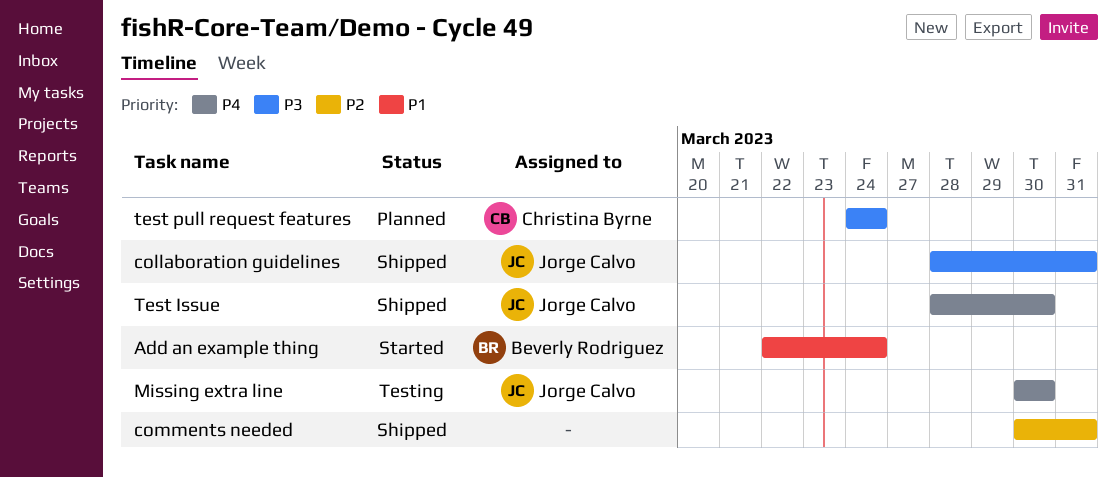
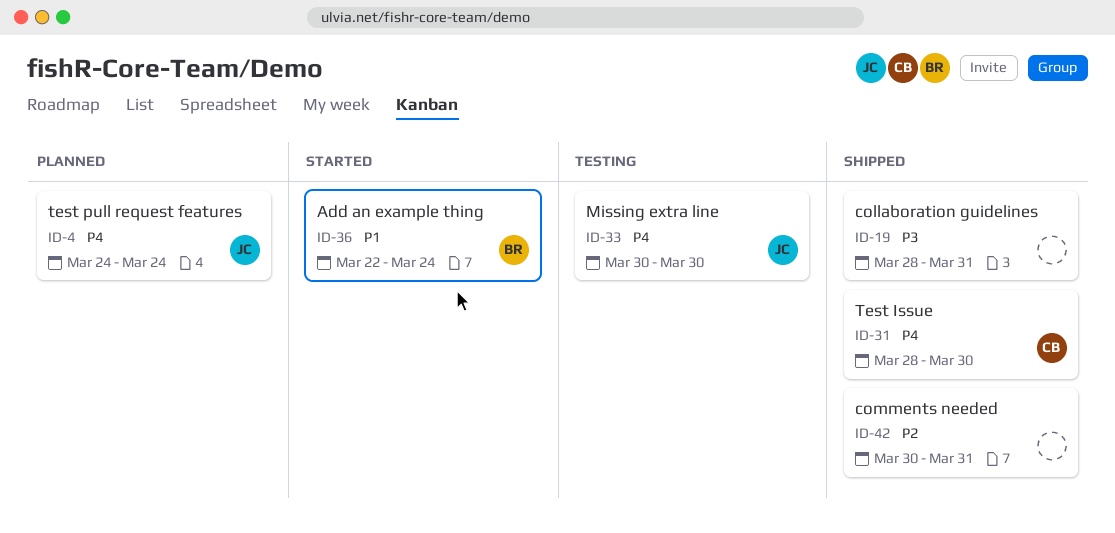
collaboration guidelines, owner: Jorge Calvo -> none
Test Issue, owner: Jorge Calvo -> Christina Byrne
test pull request features, owner: Christina Byrne -> Jorge Calvo
test pull request features, priority: P3 -> P4

